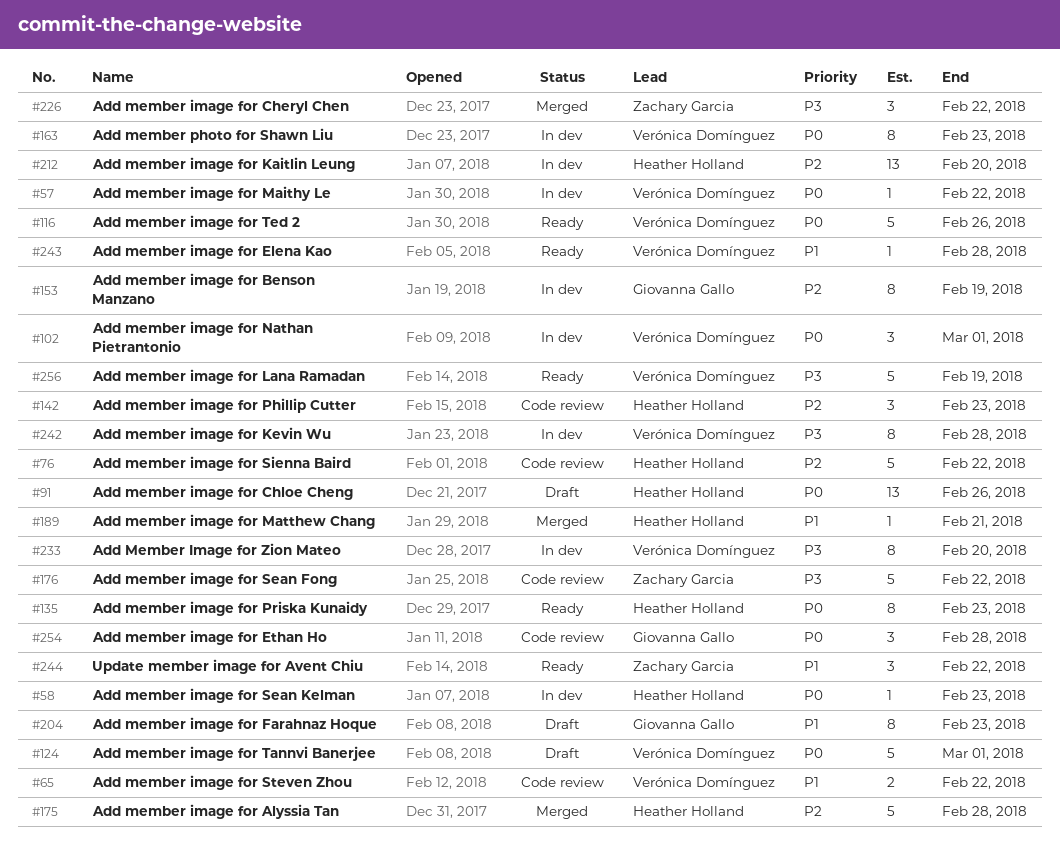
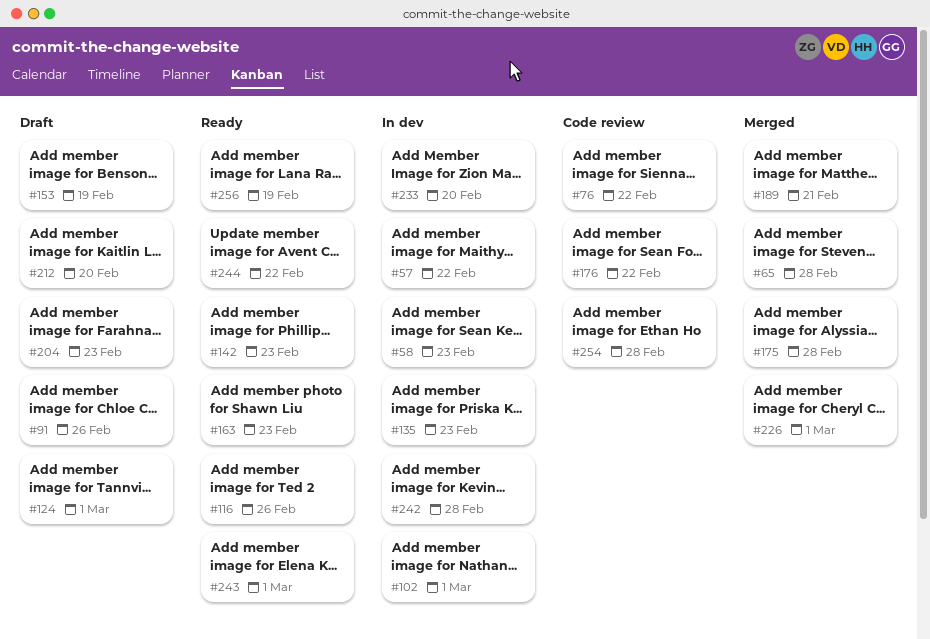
#65, status: Code review -> Merged
#65, due: Feb 22 -> Feb 28
#135, status: Ready -> In dev
#142, status: Code review -> Ready
#153, status: In dev -> Draft
#163, status: In dev -> Ready
#212, status: In dev -> Draft
#226, due: Feb 22 -> Mar 1
#243, due: Feb 28 -> Mar 1

